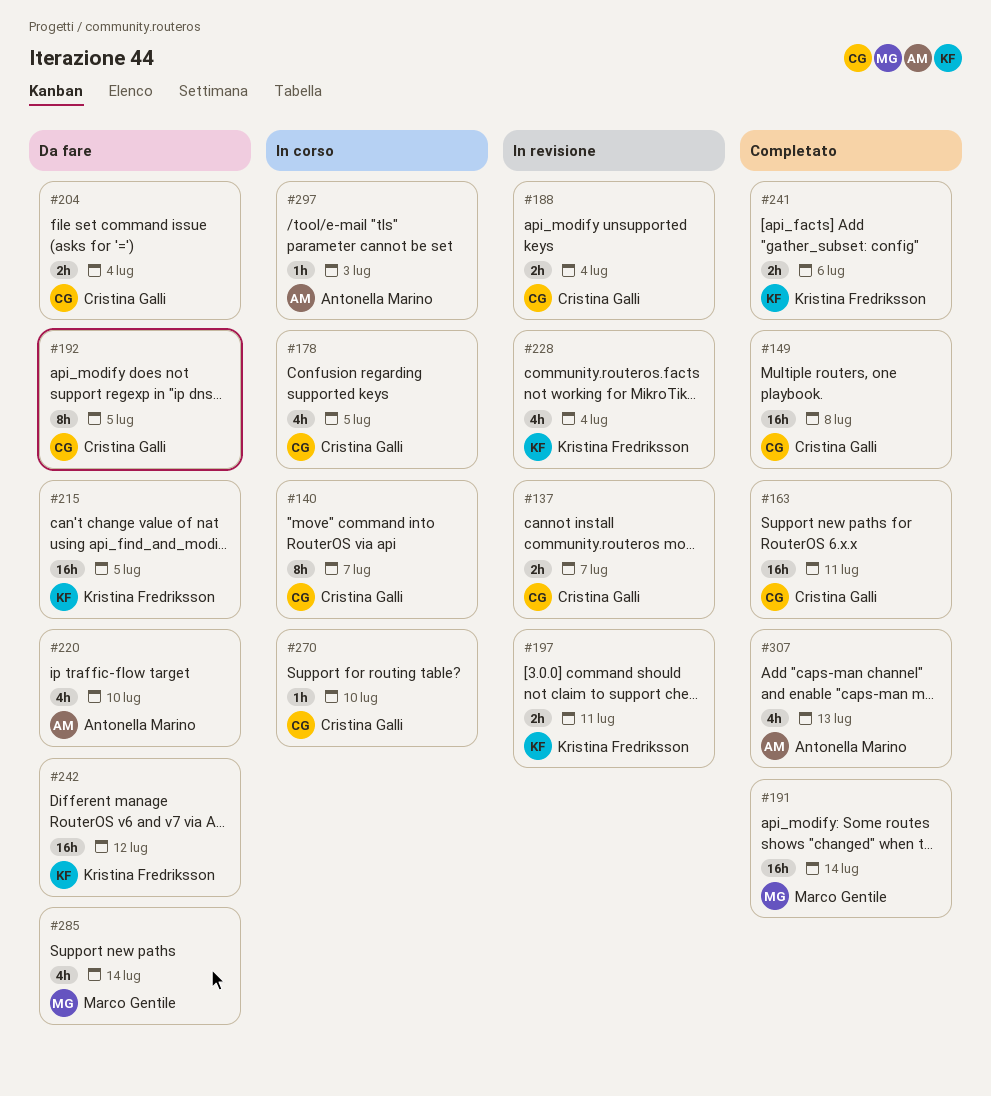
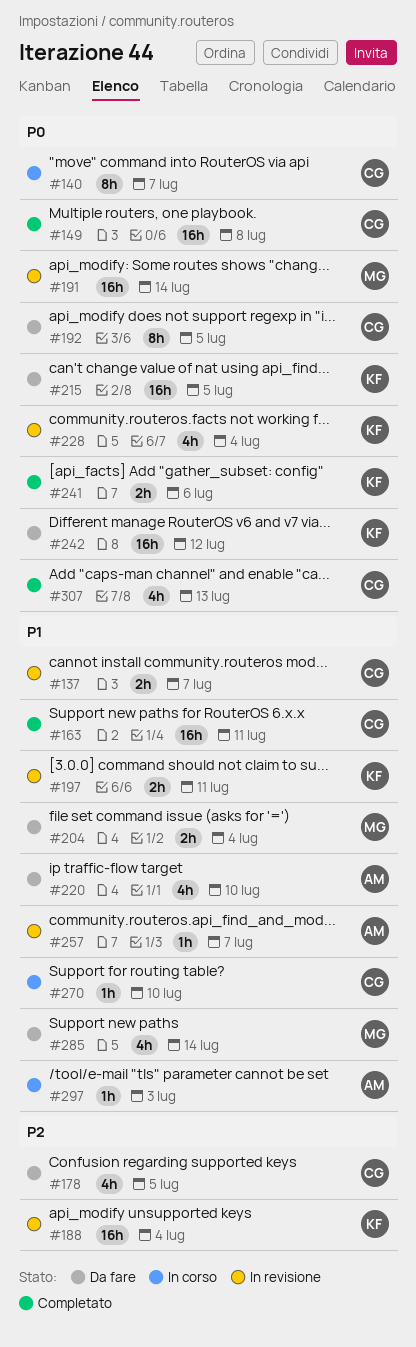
#178, status: In corso -> Da fare
#188, owner: Cristina Galli -> Kristina Fredriksson
#188, estimate: 2h -> 16h
#191, status: Completato -> In revisione
#204, owner: Cristina Galli -> Marco Gentile
#257: none -> present
#307, owner: Antonella Marino -> Cristina Galli

